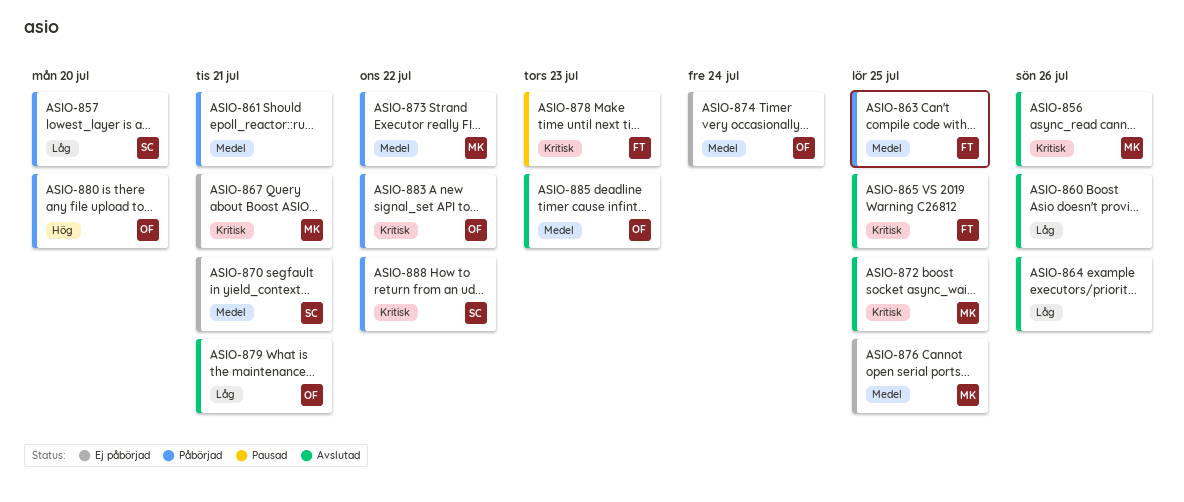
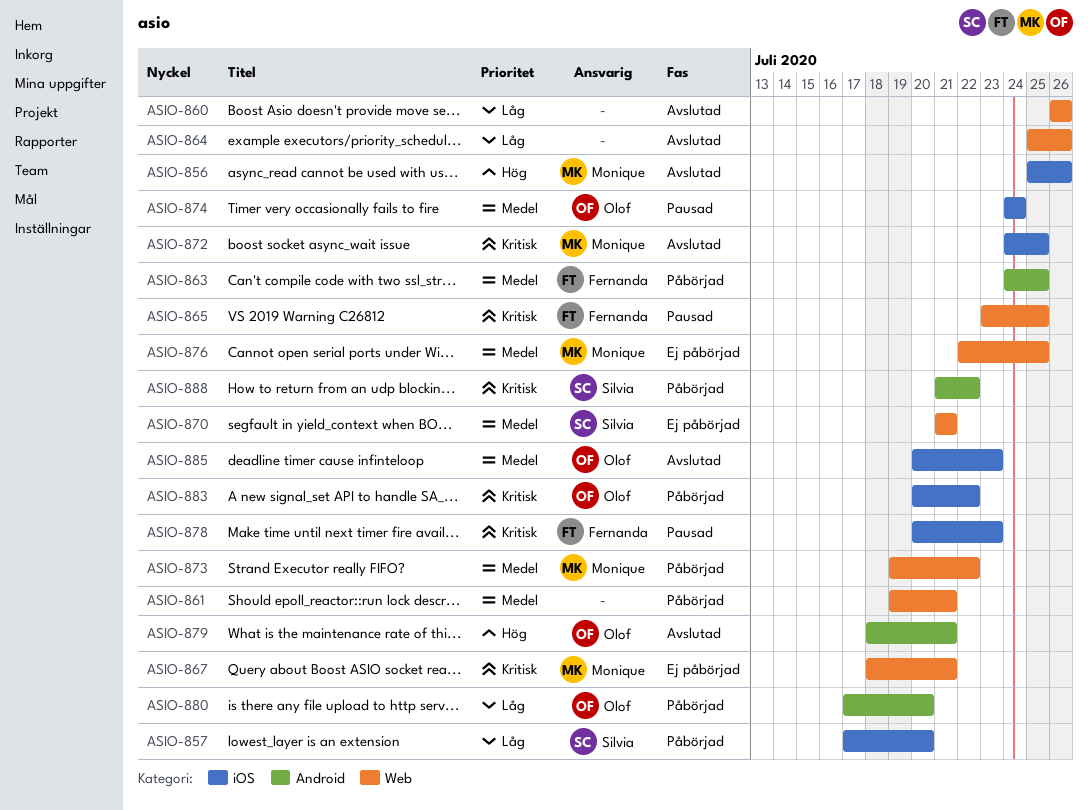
ASIO-856, priority: Kritisk -> Hög
ASIO-865, status: Avslutad -> Pausad
ASIO-874, status: Ej påbörjad -> Pausad
ASIO-879, priority: Låg -> Hög
ASIO-880, priority: Hög -> Låg

